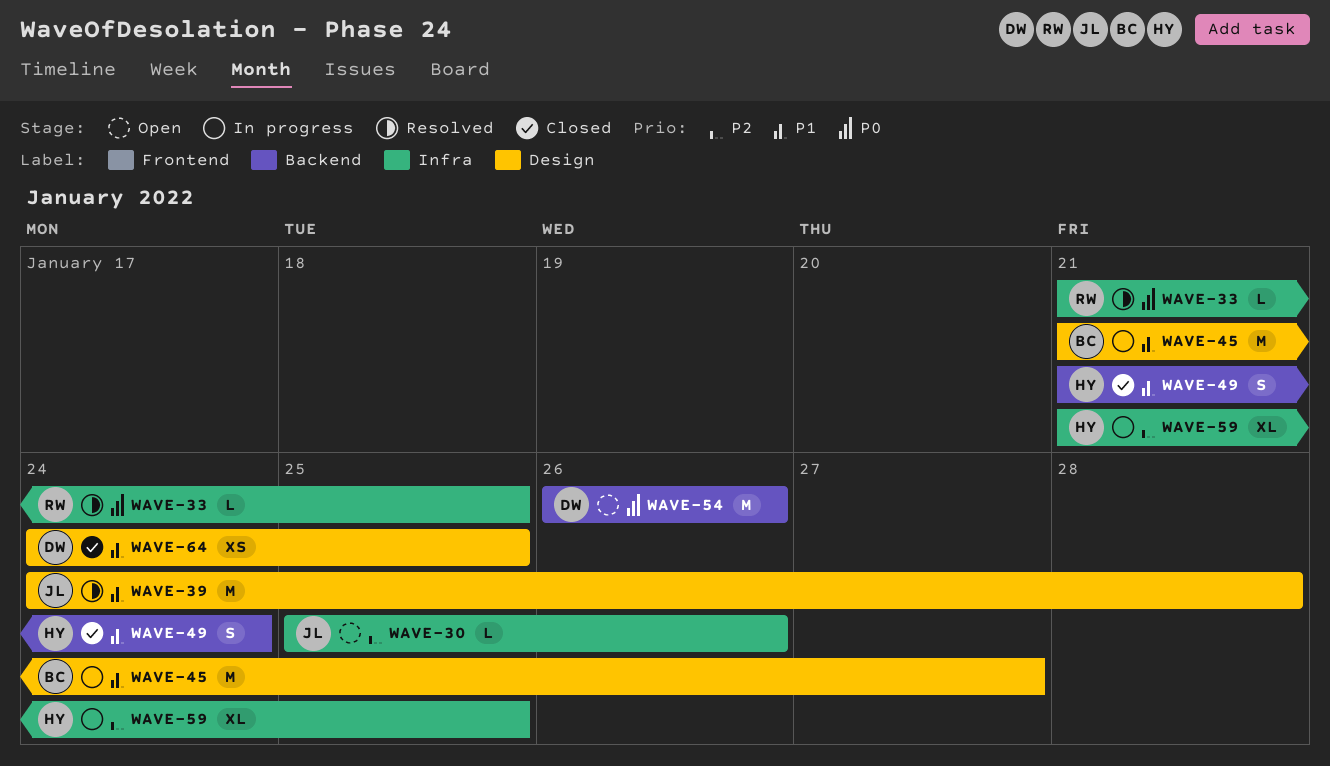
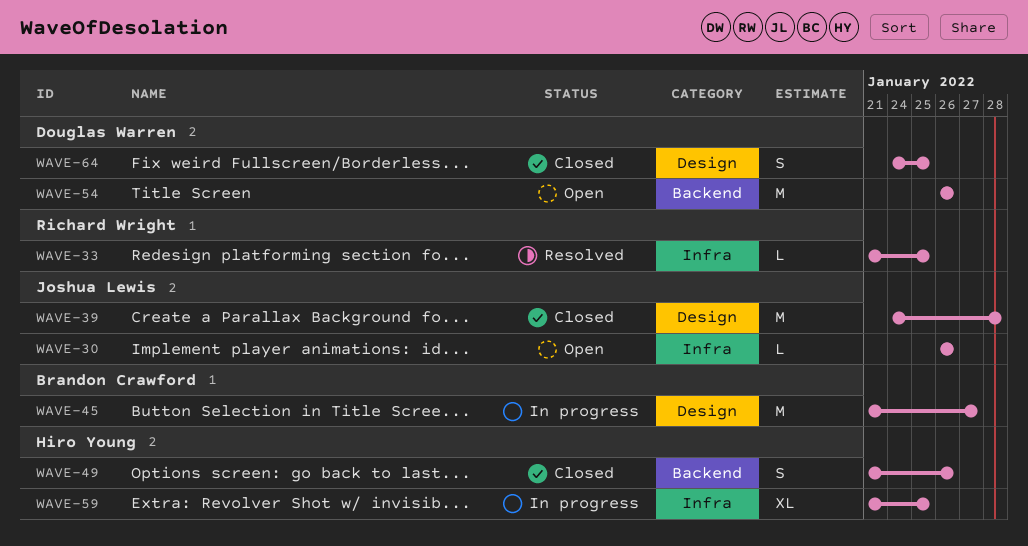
WAVE-30, start: Jan 25 -> Jan 26
WAVE-39, status: Resolved -> Closed
WAVE-49, due: Jan 24 -> Jan 26
WAVE-64, estimate: XS -> S

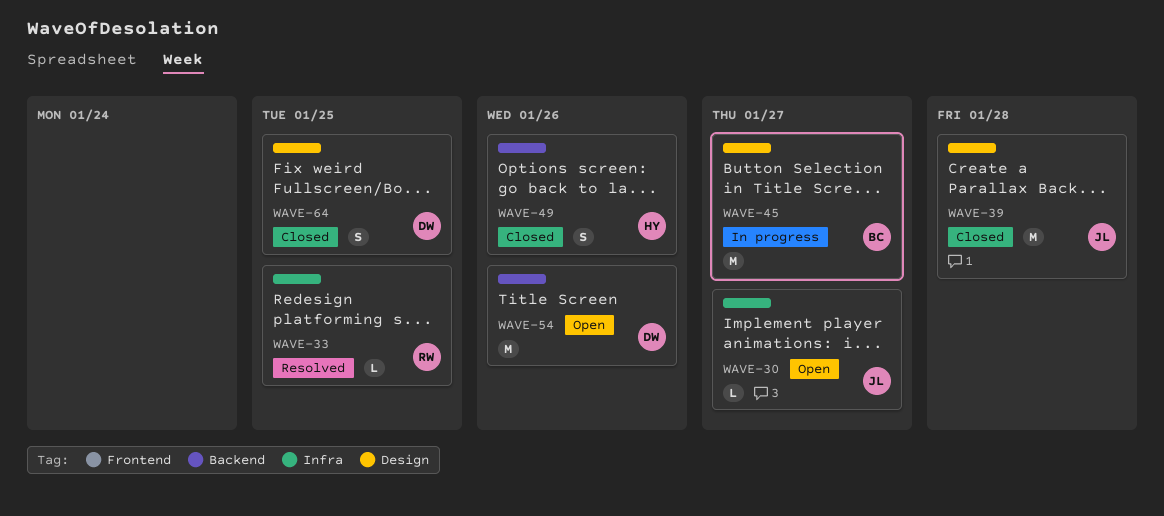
WAVE-30, due: Jan 26 -> Jan 27
WAVE-59: present -> none

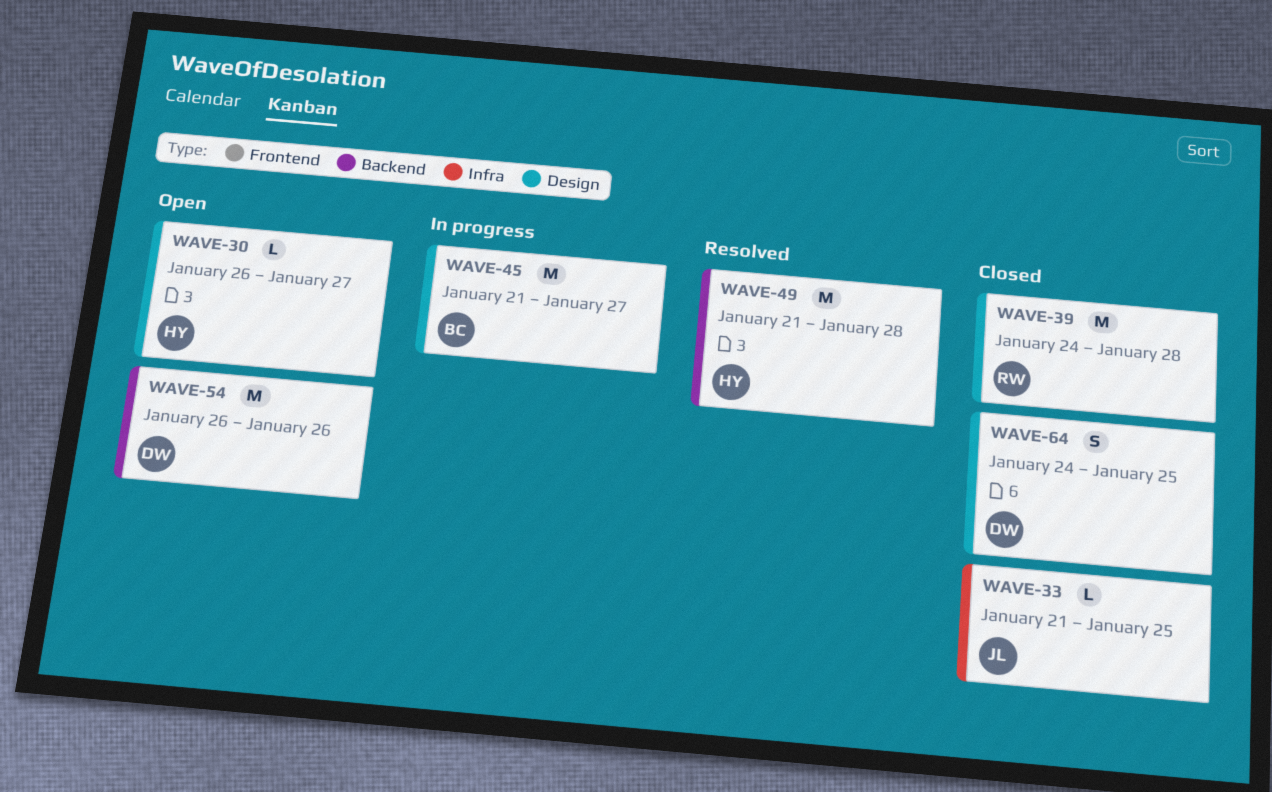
WAVE-30, owner: JL -> HY
WAVE-30, label: Infra -> Design
WAVE-33, status: Resolved -> Closed
WAVE-33, owner: RW -> JL
WAVE-39, owner: JL -> RW
WAVE-49, status: Closed -> Resolved
WAVE-49, estimate: S -> M
WAVE-49, due: Jan 26 -> Jan 28

